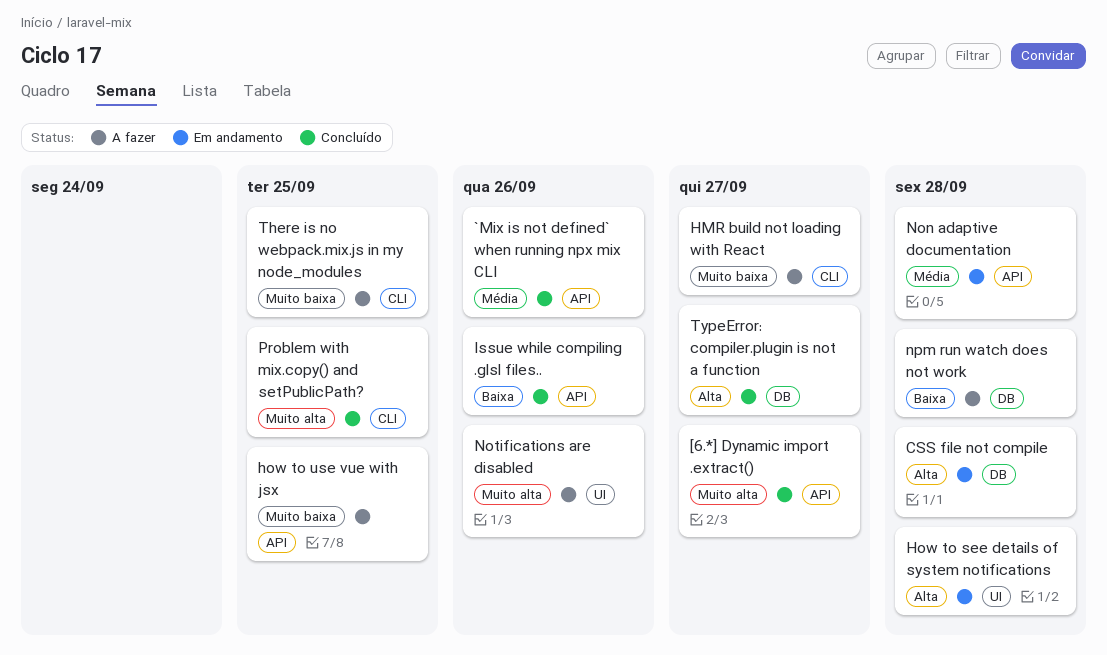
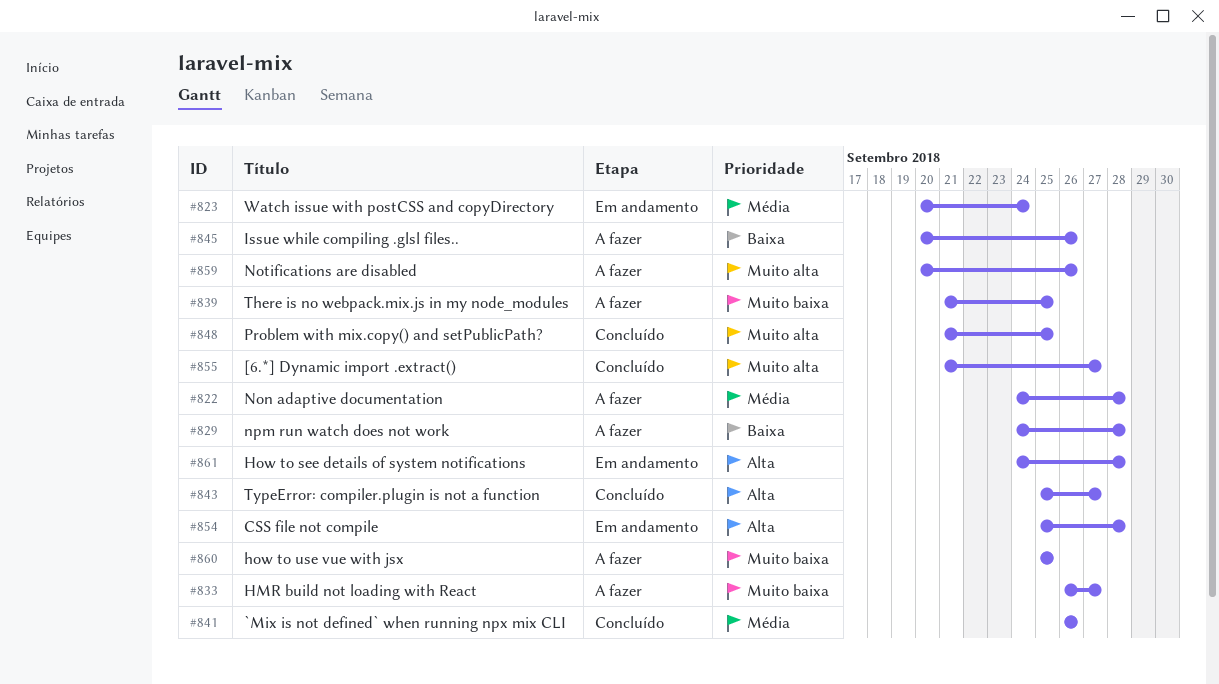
Issue while compiling .glsl files.., status: Concluído -> A fazer
Non adaptive documentation, status: Em andamento -> A fazer
Watch issue with postCSS and copyDirectory: none -> present

